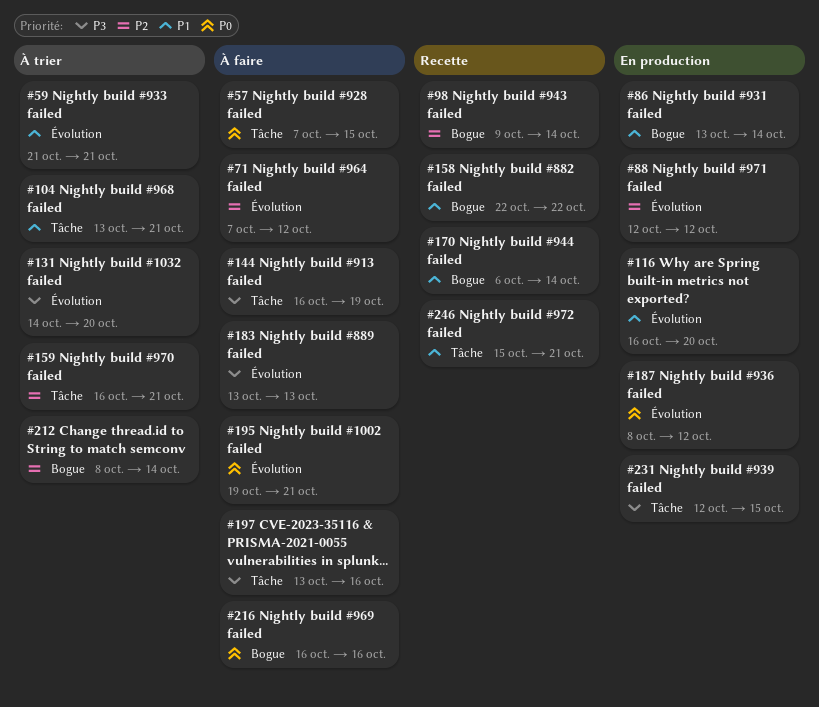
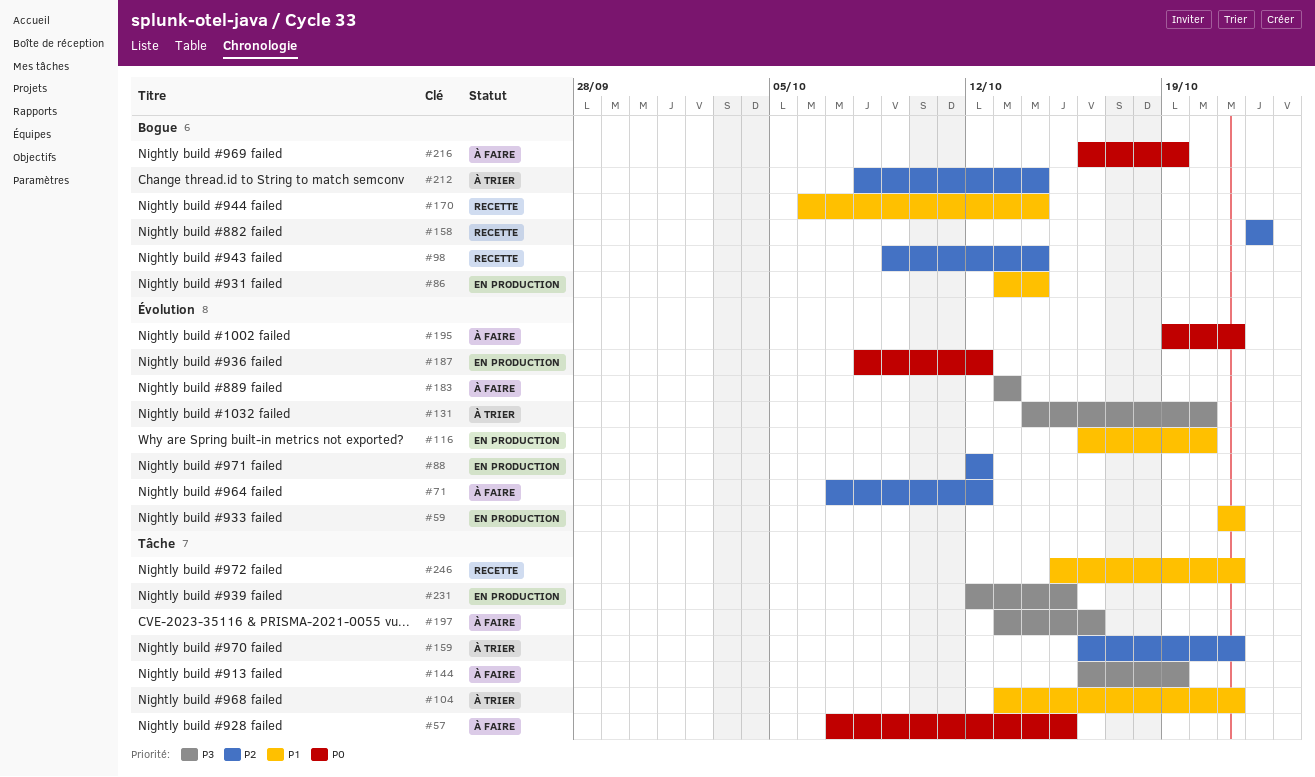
#59, status: À trier -> En production
#158, priority: P1 -> P2
#216, due: Oct 16 -> Oct 19

